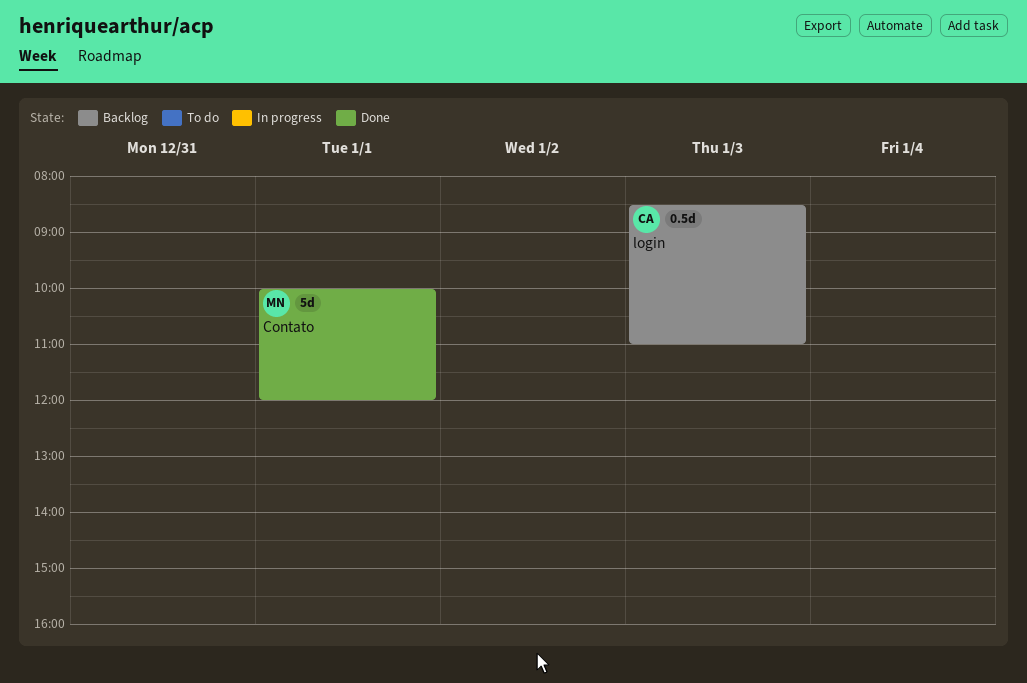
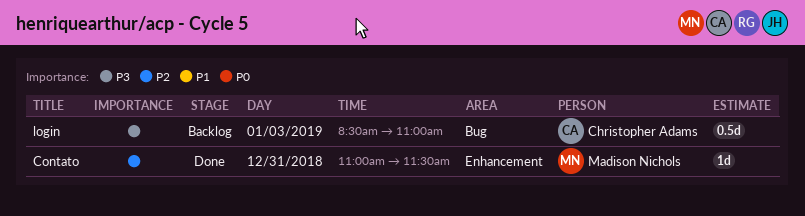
Contato, estimate: 5d -> 1d
Contato, day: Jan 1 -> Dec 31
Contato, begins: 10:00 -> 11:00
Contato, ends: 12:00 -> 11:30

